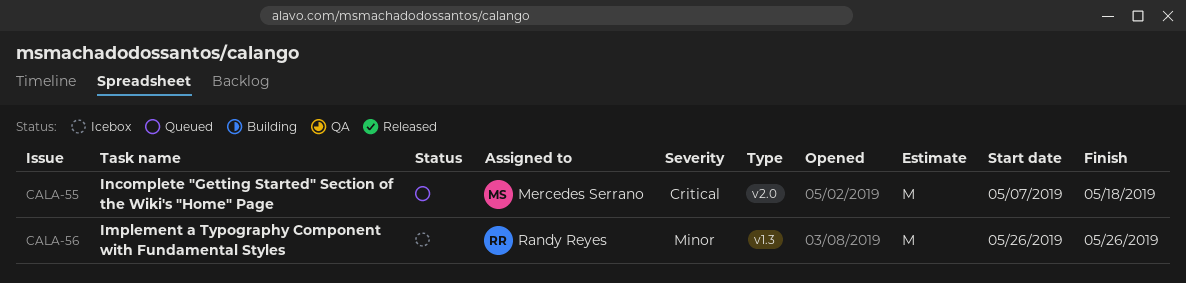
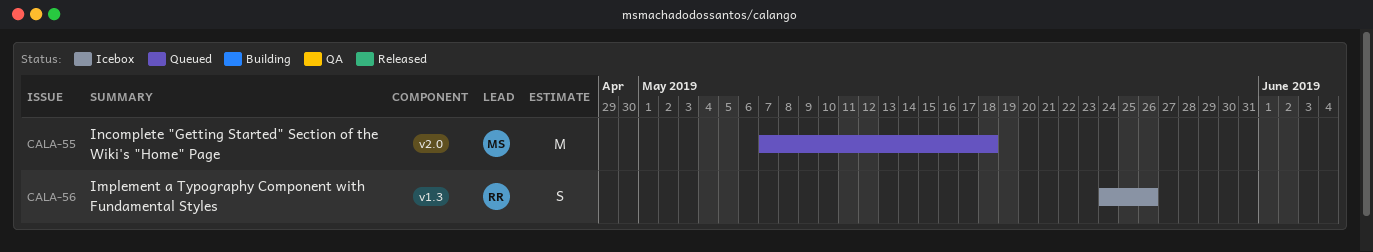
CALA-56, estimate: M -> S
CALA-56, start: May 26 -> May 24

